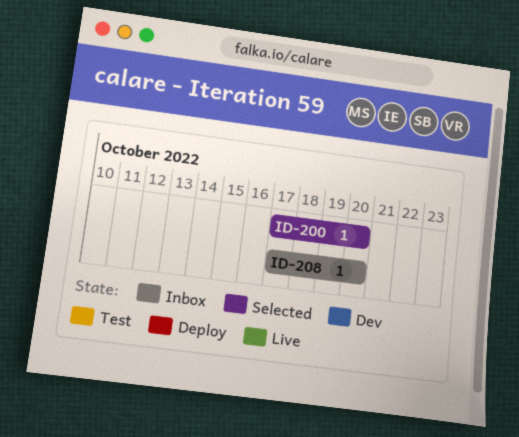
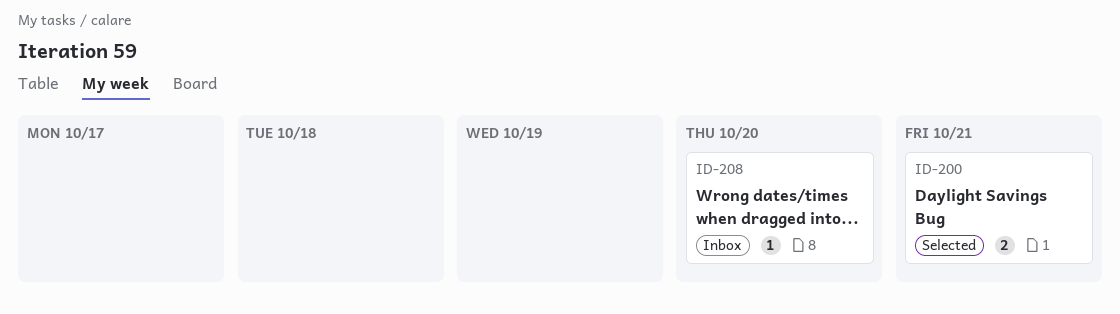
ID-200, estimate: 1 -> 2
ID-200, due: Oct 20 -> Oct 21

